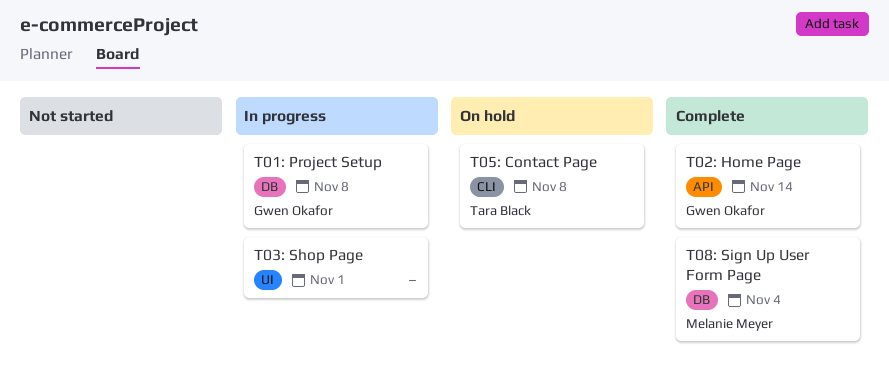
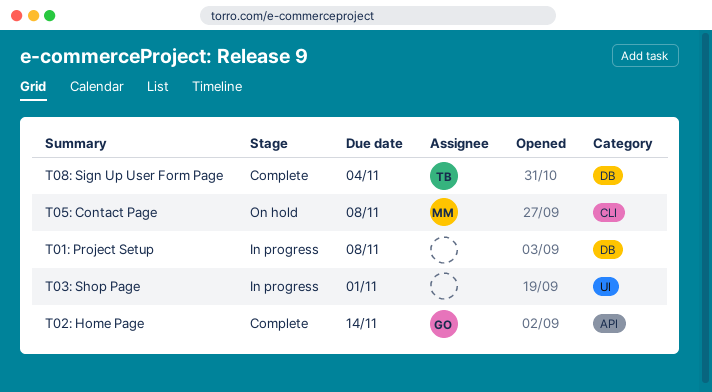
T01: Project Setup, owner: Gwen Okafor -> none
T05: Contact Page, owner: Tara Black -> Melanie Meyer
T08: Sign Up User Form Page, owner: Melanie Meyer -> Tara Black

